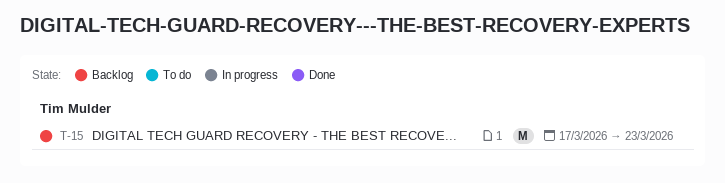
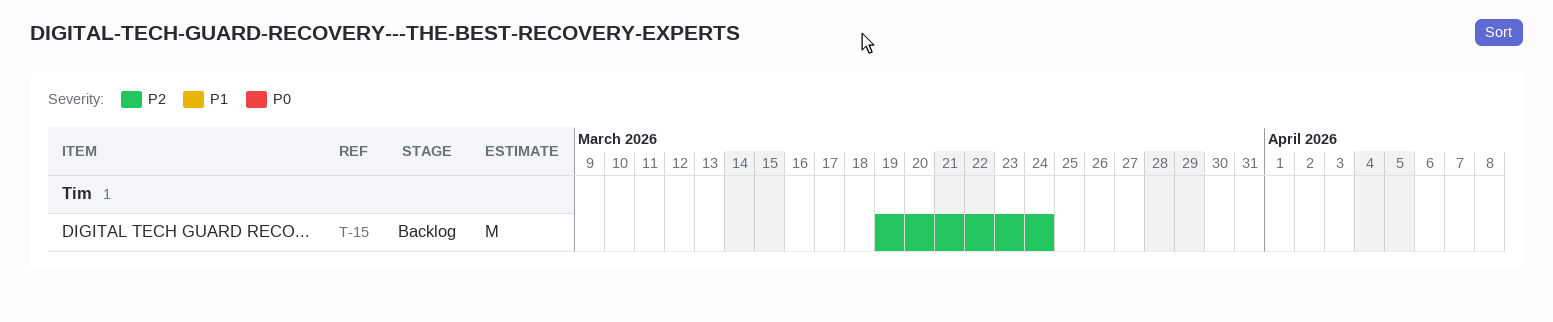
T-15, start: Mar 17 -> Mar 19
T-15, due: Mar 23 -> Mar 24

